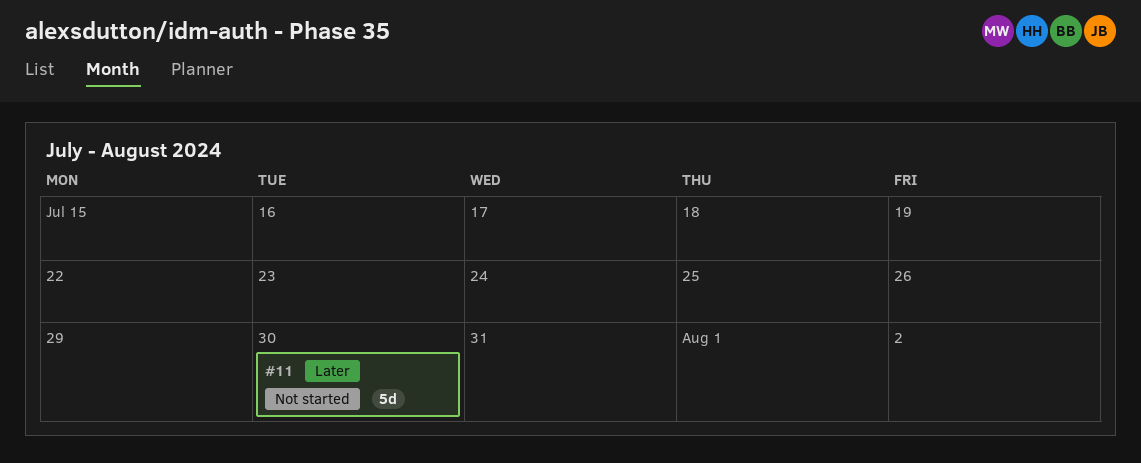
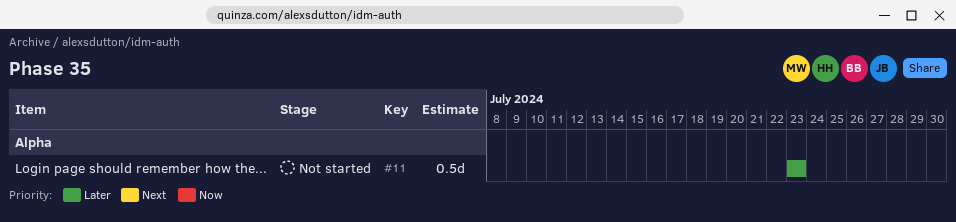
#11, estimate: 5d -> 0.5d
#11, due: Jul 30 -> Jul 23

